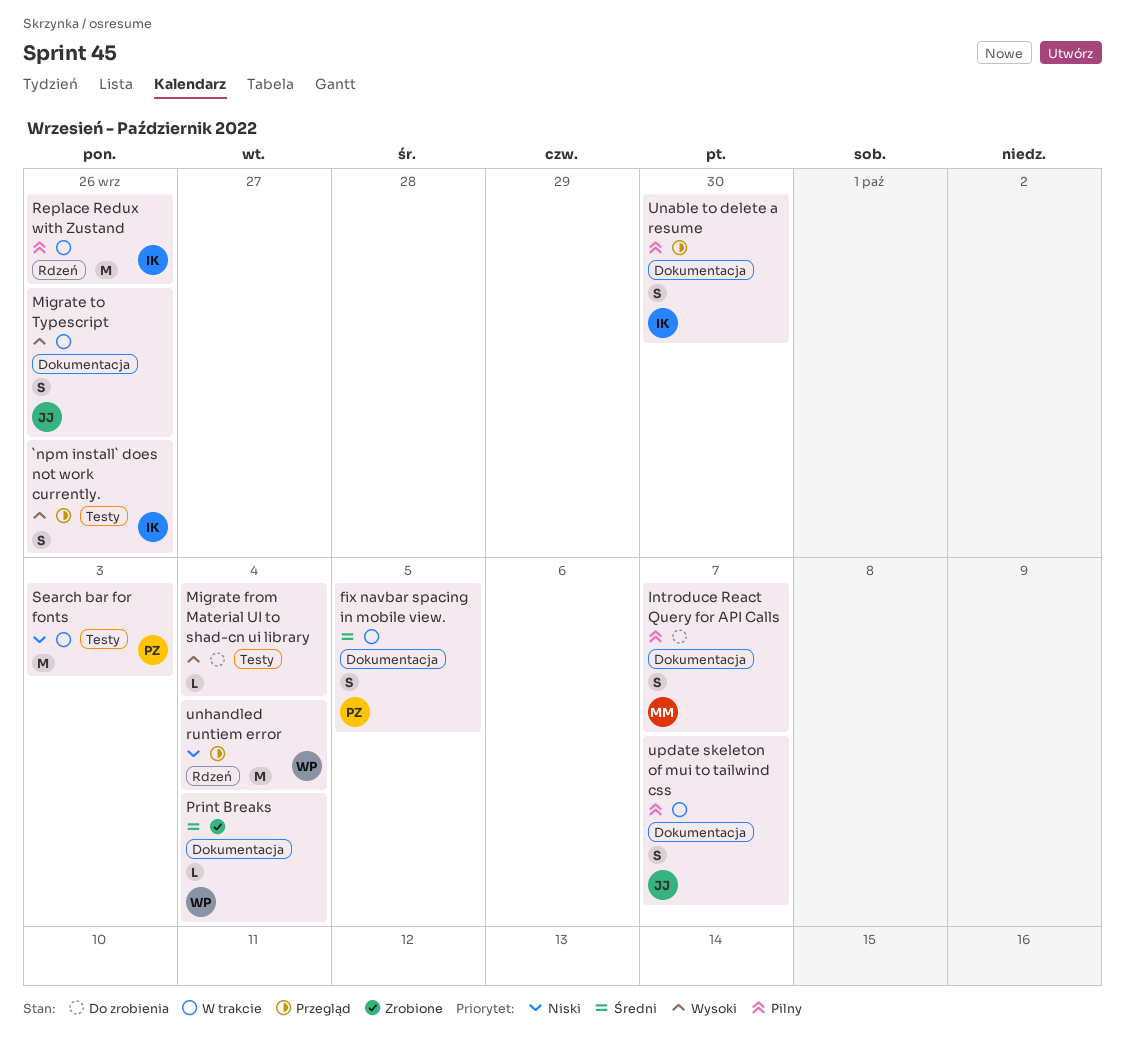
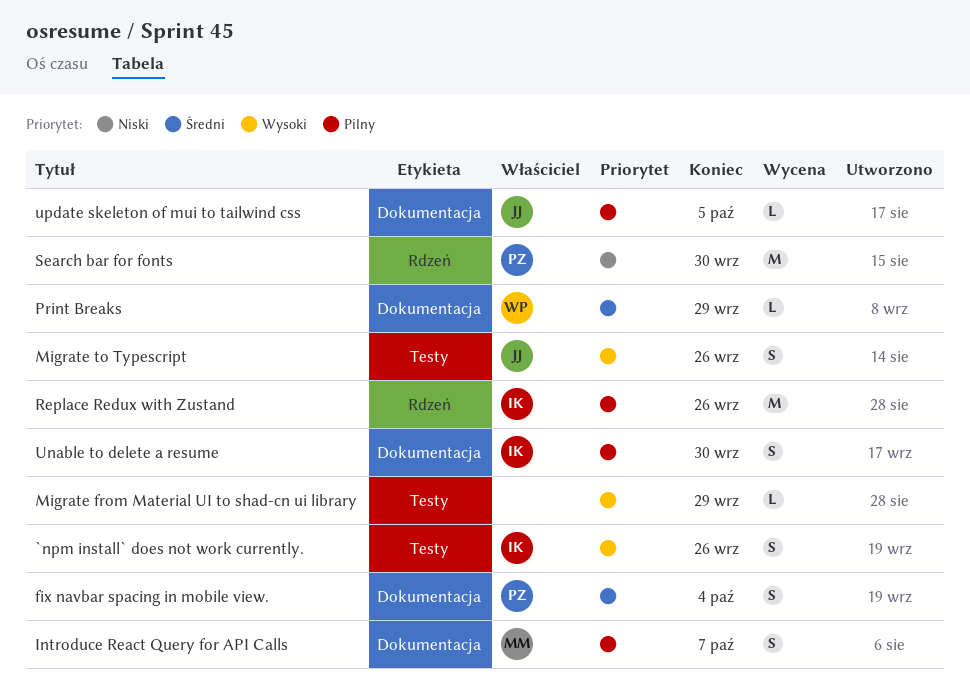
fix navbar spacing in mobile view., due: Oct 5 -> Oct 4
Migrate from Material UI to shad-cn ui library, due: Oct 4 -> Sep 29
Migrate to Typescript, label: Dokumentacja -> Testy
Print Breaks, due: Oct 4 -> Sep 29
Search bar for fonts, label: Testy -> Rdzeń
Search bar for fonts, due: Oct 3 -> Sep 30
unhandled runtiem error: present -> none
update skeleton of mui to tailwind css, estimate: S -> L
update skeleton of mui to tailwind css, due: Oct 7 -> Oct 5

